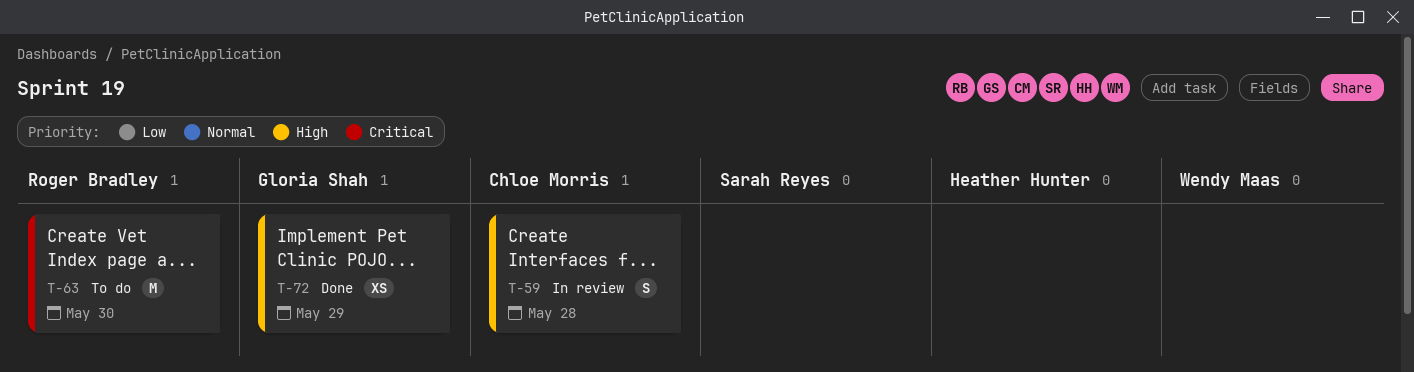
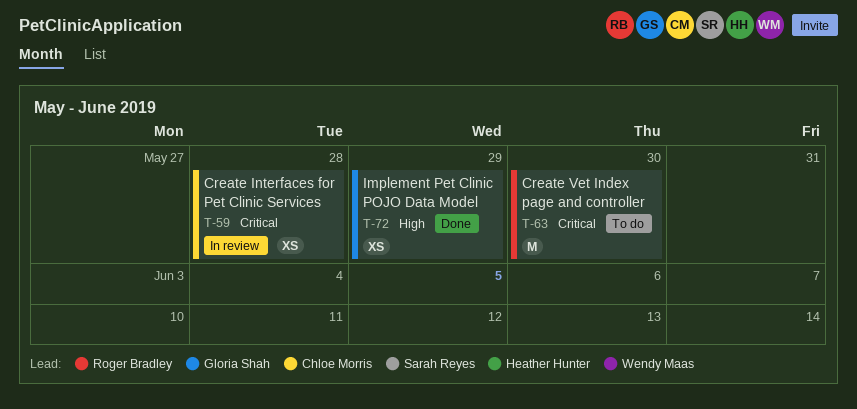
T-59, priority: High -> Critical
T-59, estimate: S -> XS

